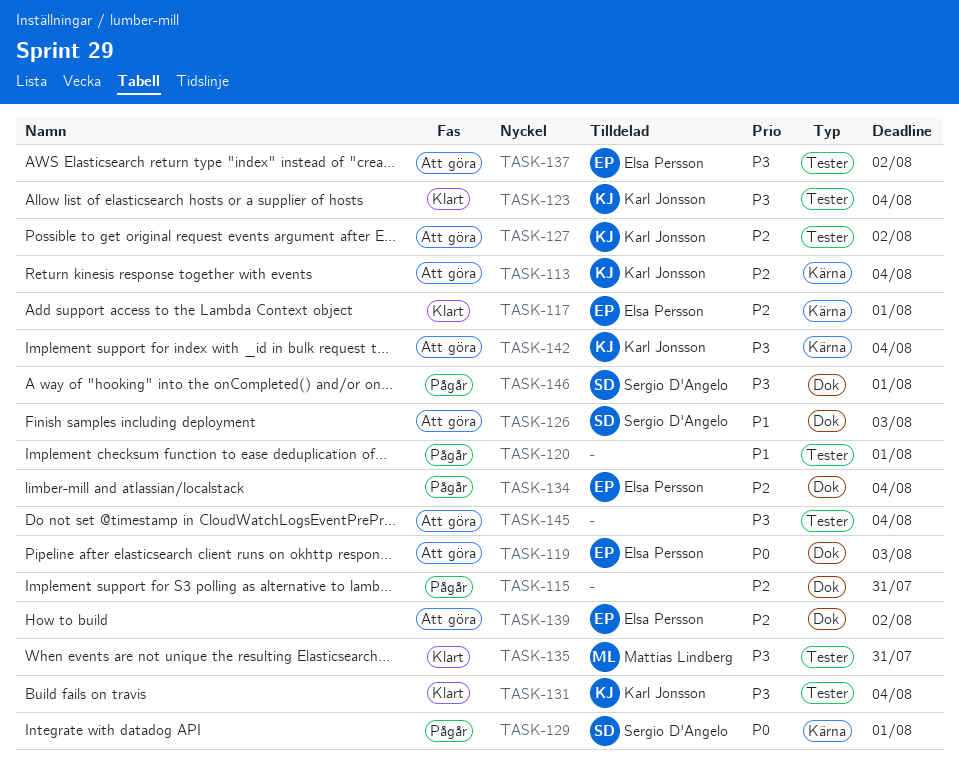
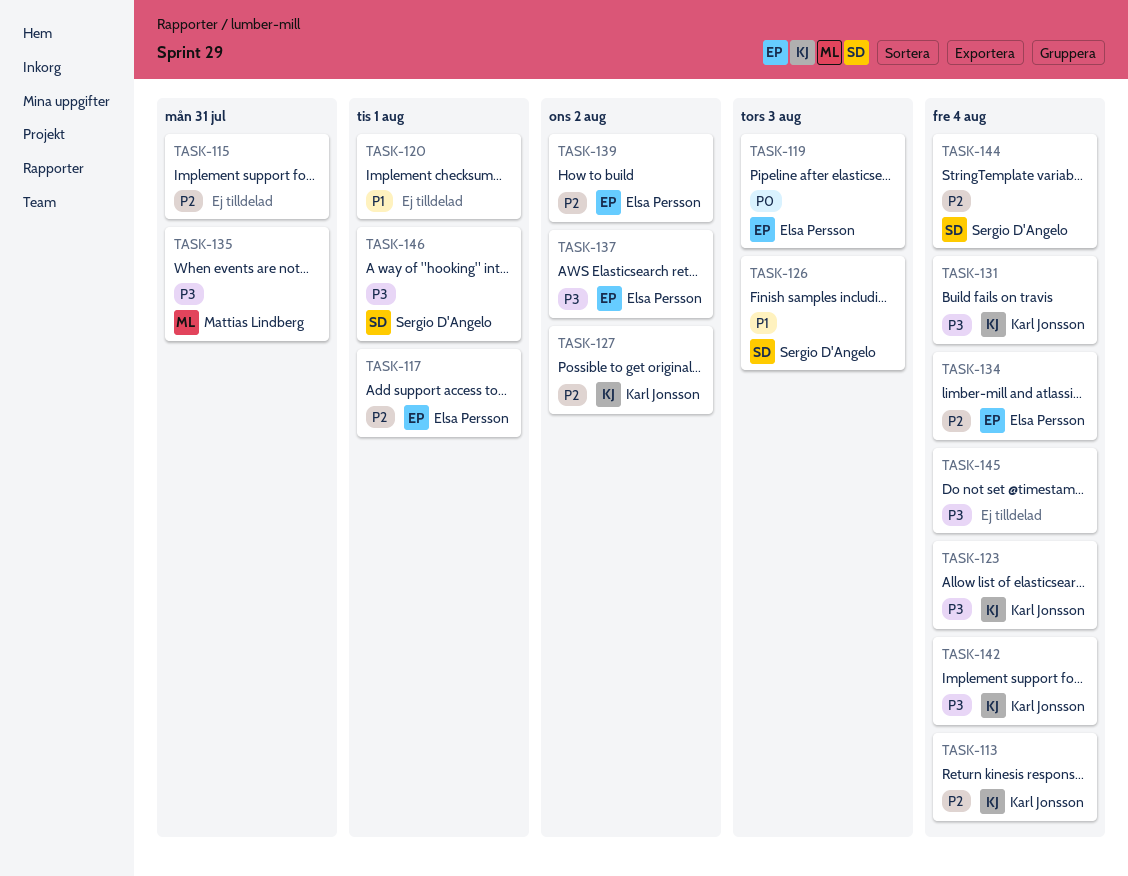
TASK-129: present -> none
TASK-144: none -> present

